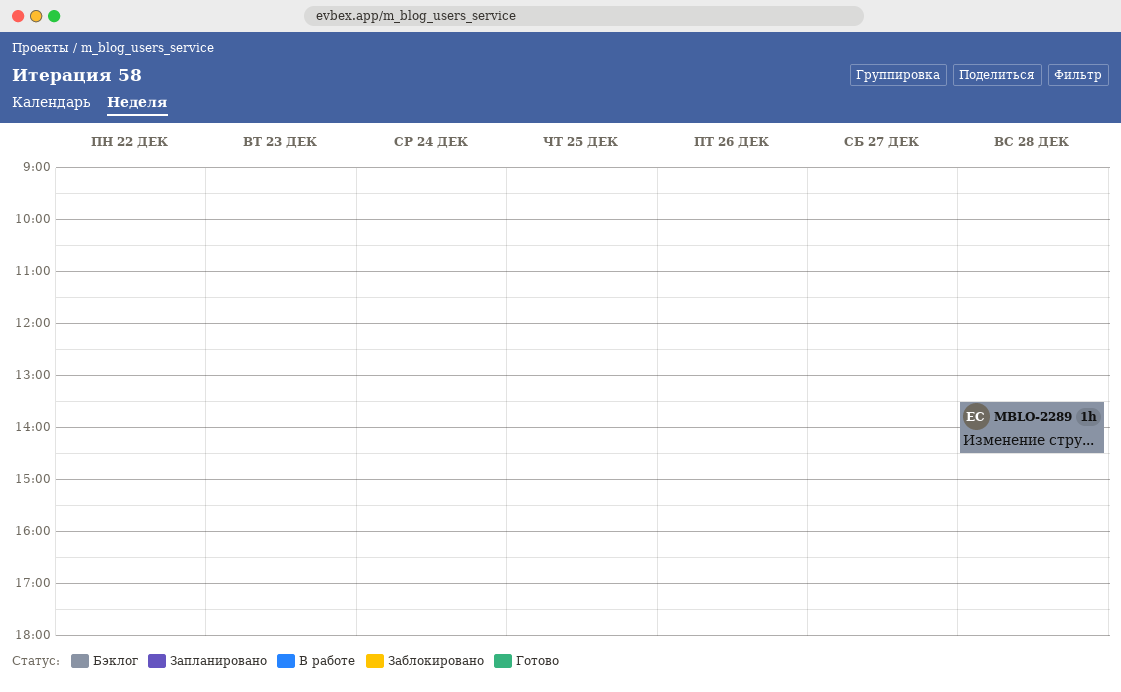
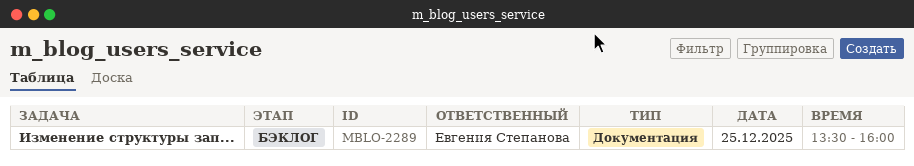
MBLO-2289, day: Dec 28 -> Dec 25
MBLO-2289, ends: 14:30 -> 16:00

